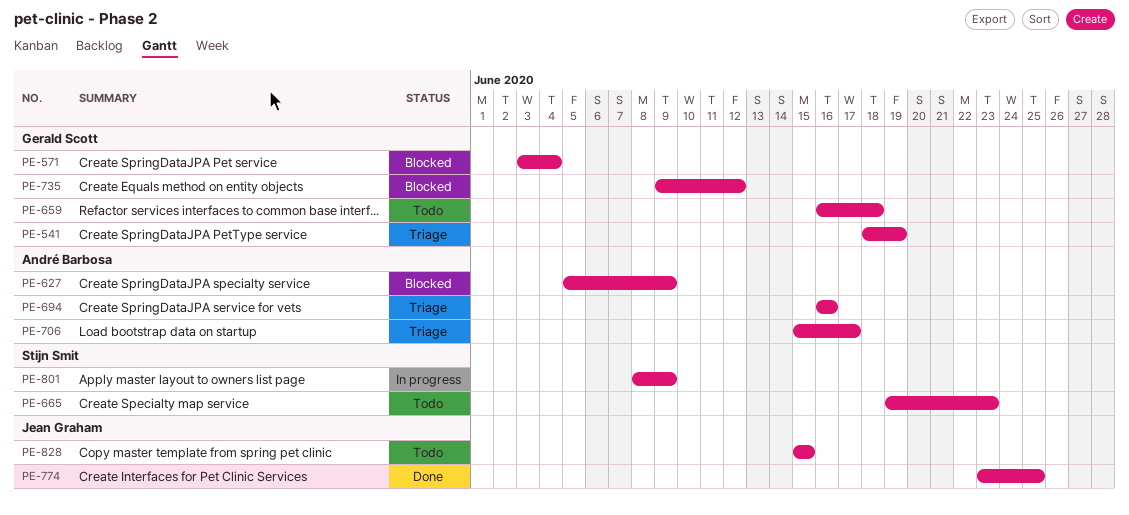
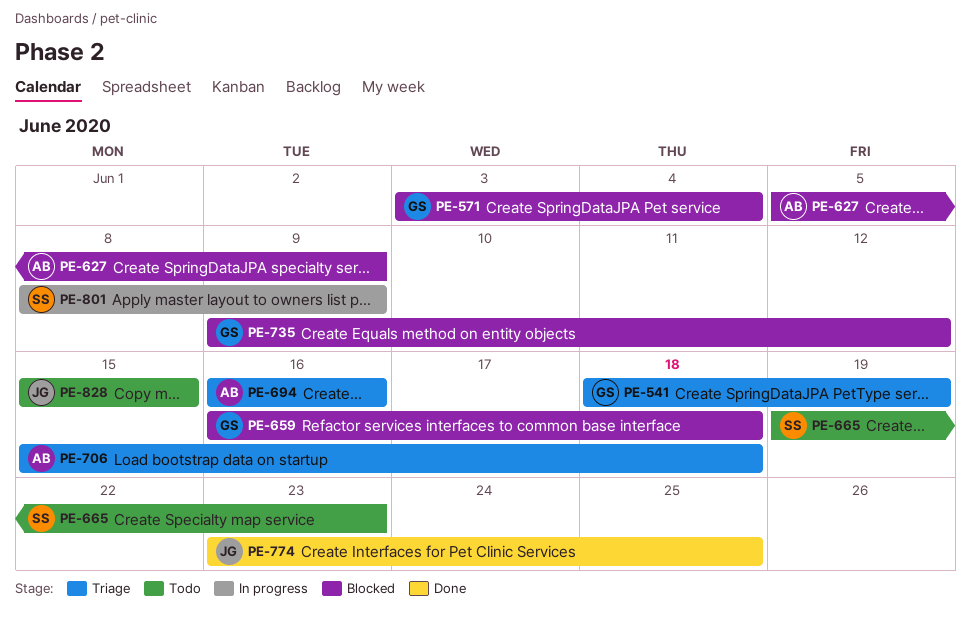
PE-659, status: Todo -> Blocked
PE-706, due: Jun 17 -> Jun 18

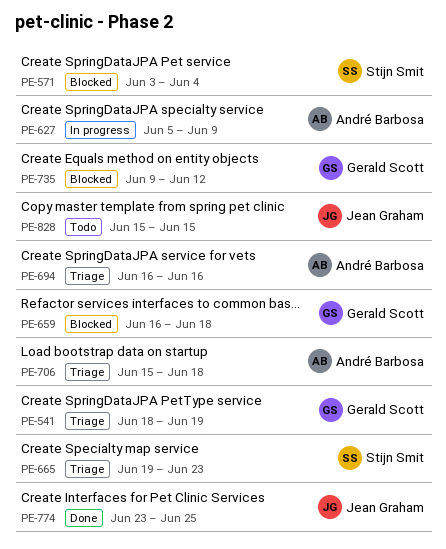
PE-571, owner: Gerald Scott -> Stijn Smit
PE-627, status: Blocked -> In progress
PE-665, status: Todo -> Triage
PE-801: present -> none

